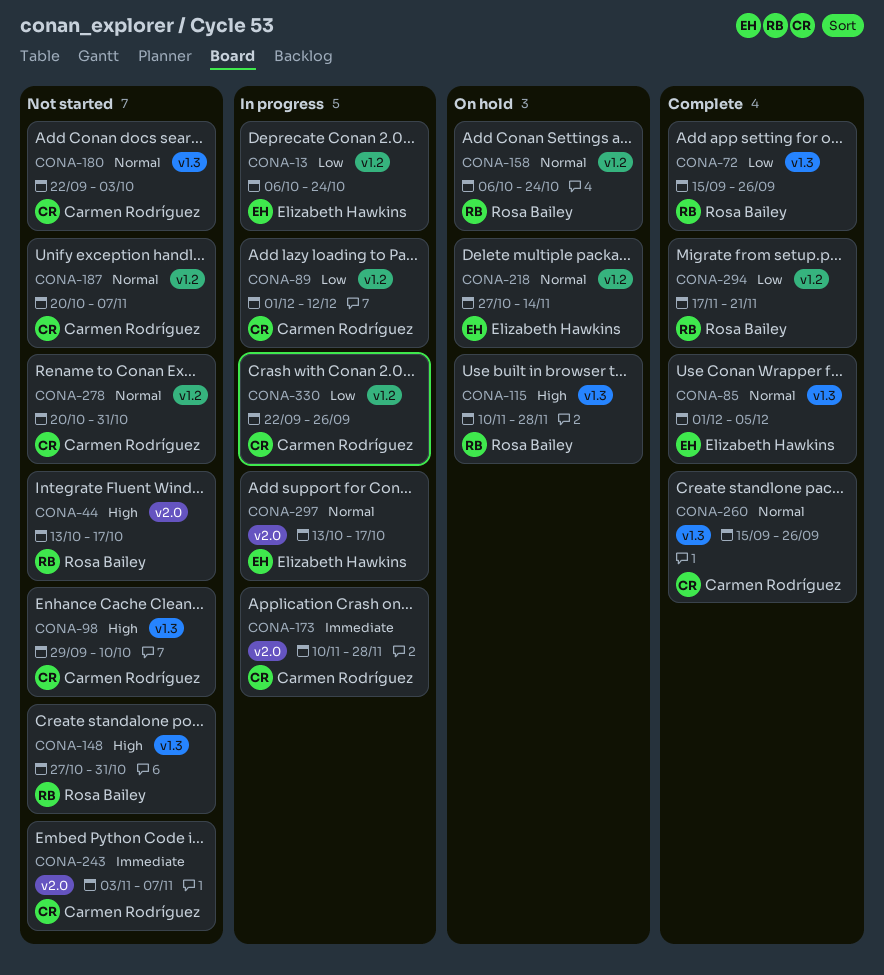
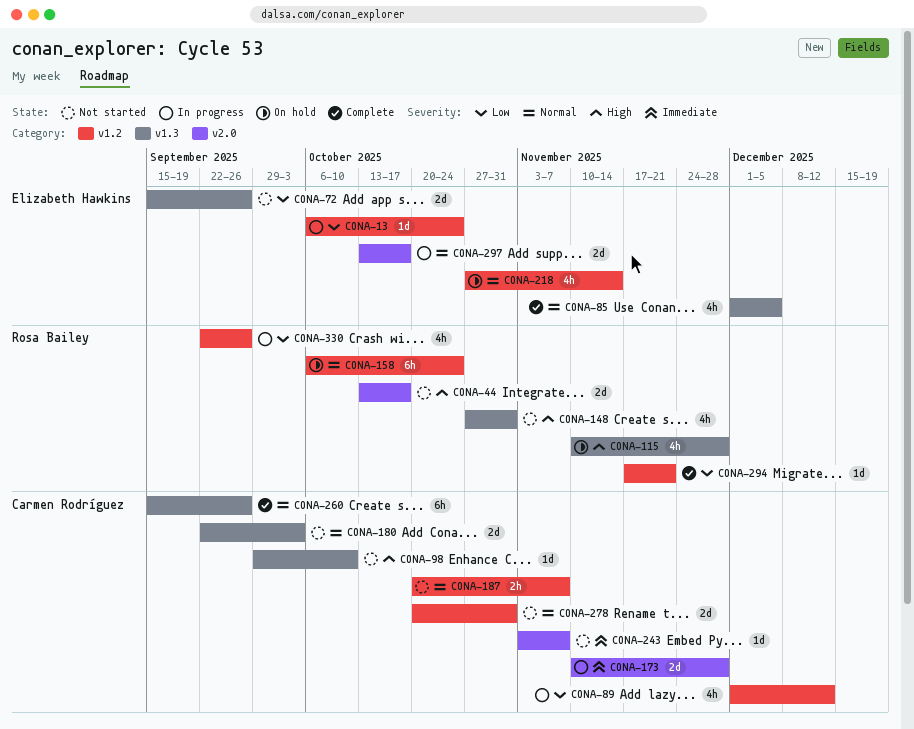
CONA-72, status: Complete -> Not started
CONA-72, owner: Rosa Bailey -> Elizabeth Hawkins
CONA-330, owner: Carmen Rodríguez -> Rosa Bailey

